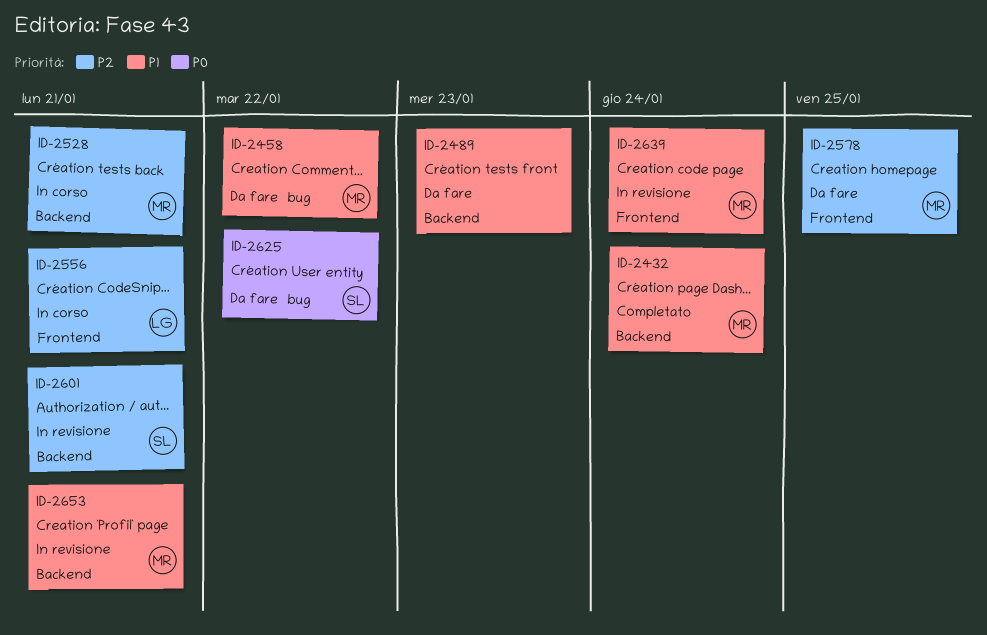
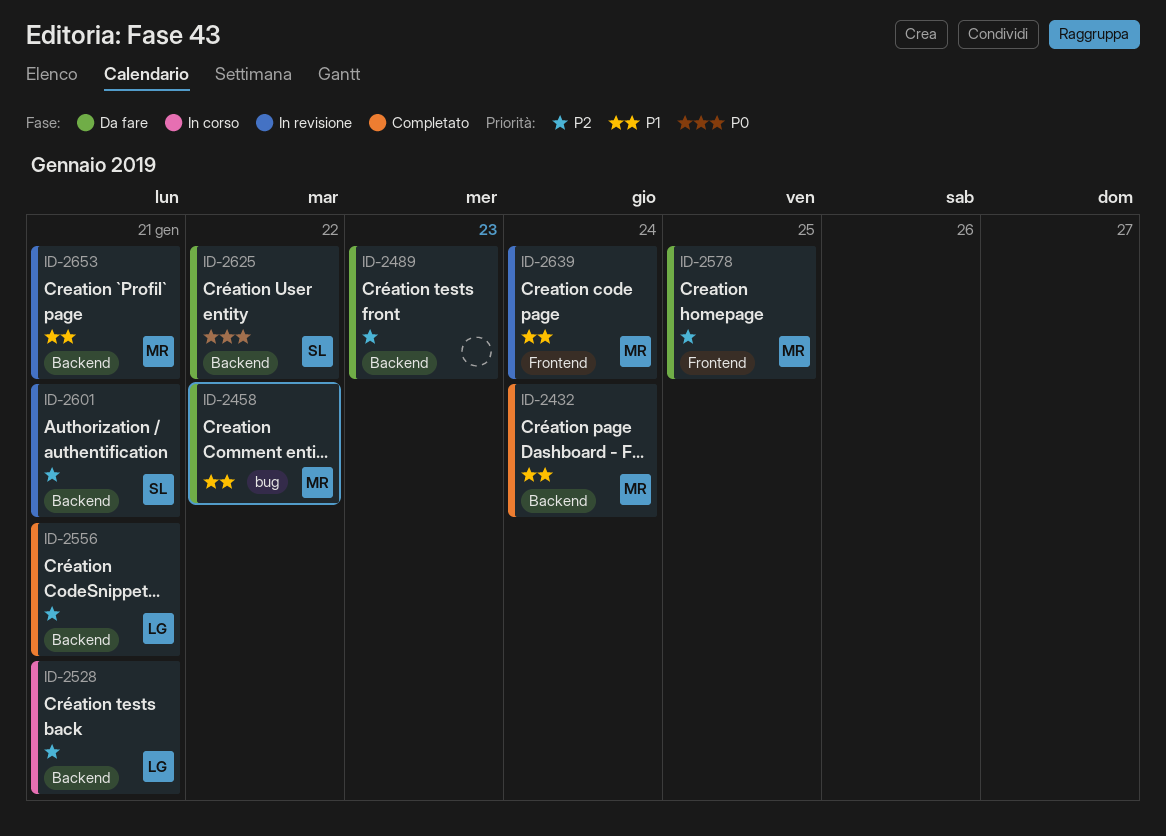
ID-2489, priority: P1 -> P2
ID-2528, owner: MR -> LG
ID-2556, status: In corso -> Completato
ID-2556, label: Frontend -> Backend
ID-2625, label: bug -> Backend

